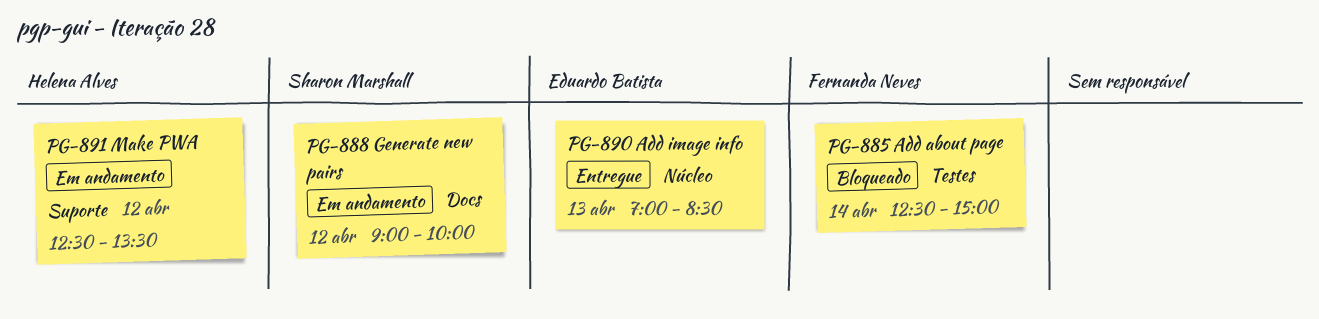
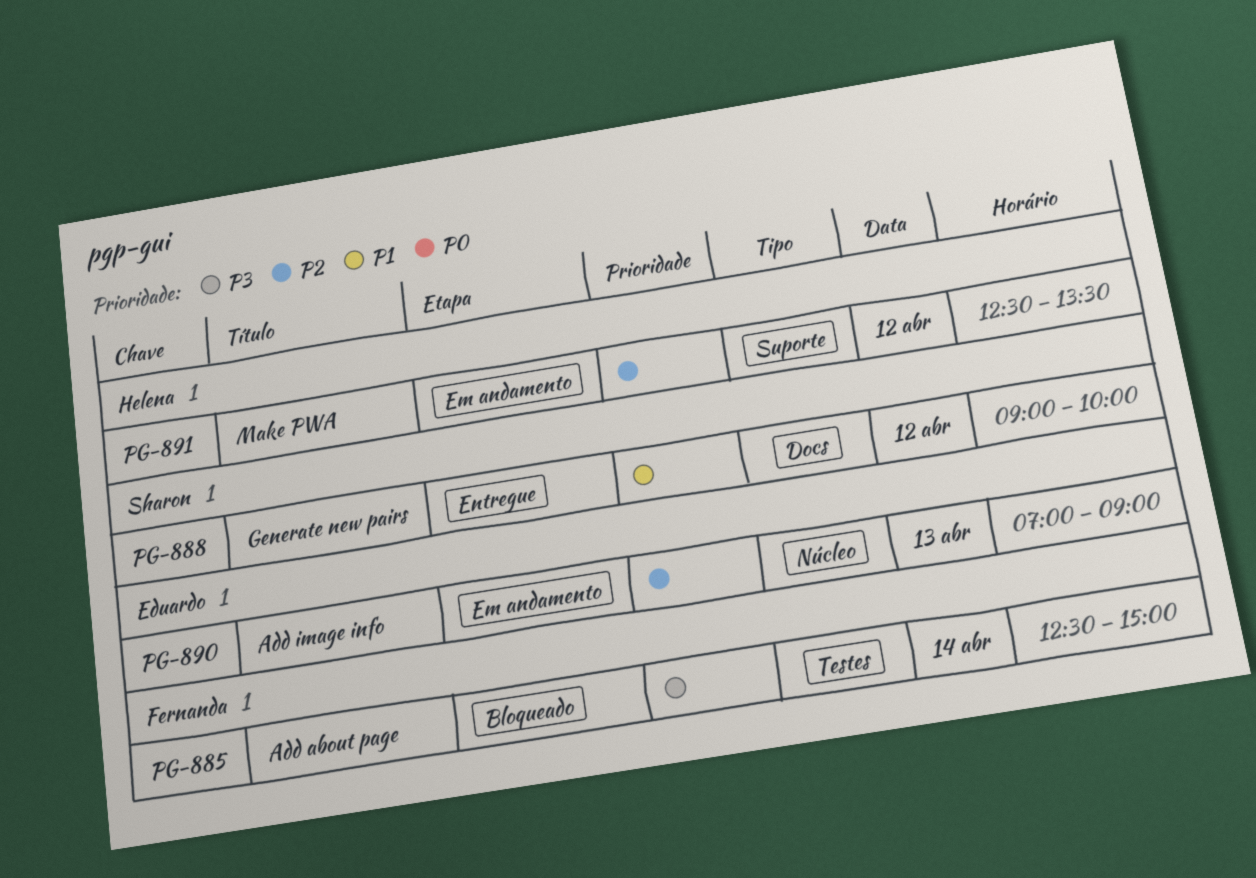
PG-888, status: Em andamento -> Entregue
PG-890, status: Entregue -> Em andamento
PG-890, ends: 08:30 -> 09:00

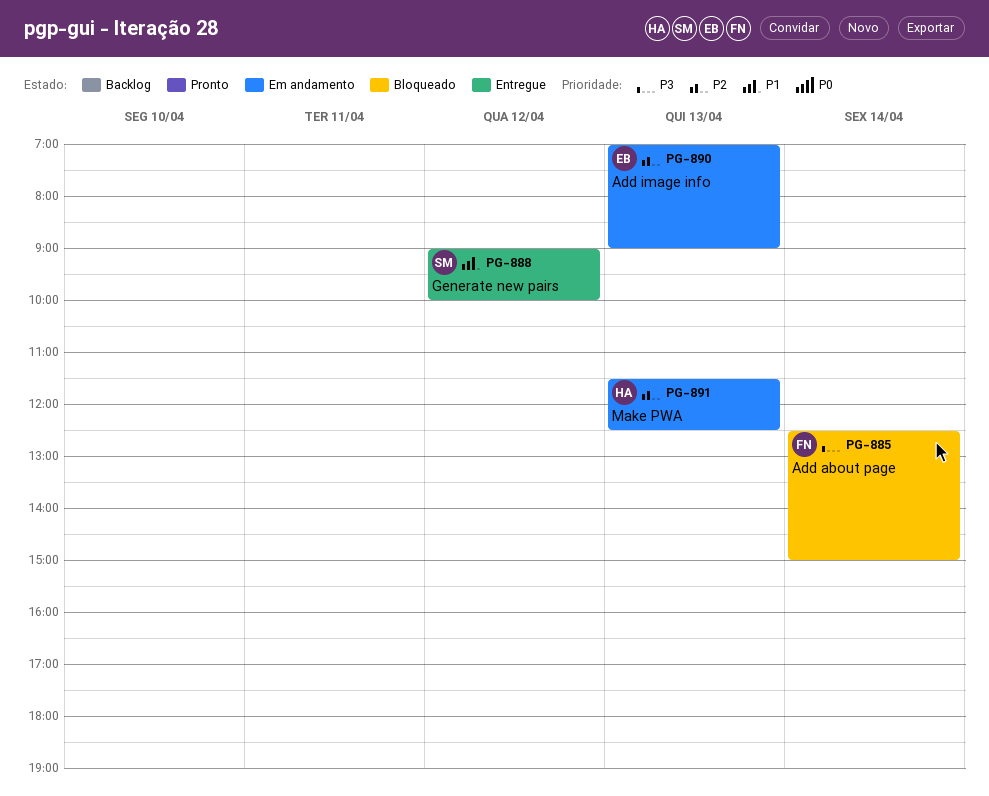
PG-891, day: Apr 12 -> Apr 13
PG-891, begins: 12:30 -> 11:30
PG-891, ends: 13:30 -> 12:30

